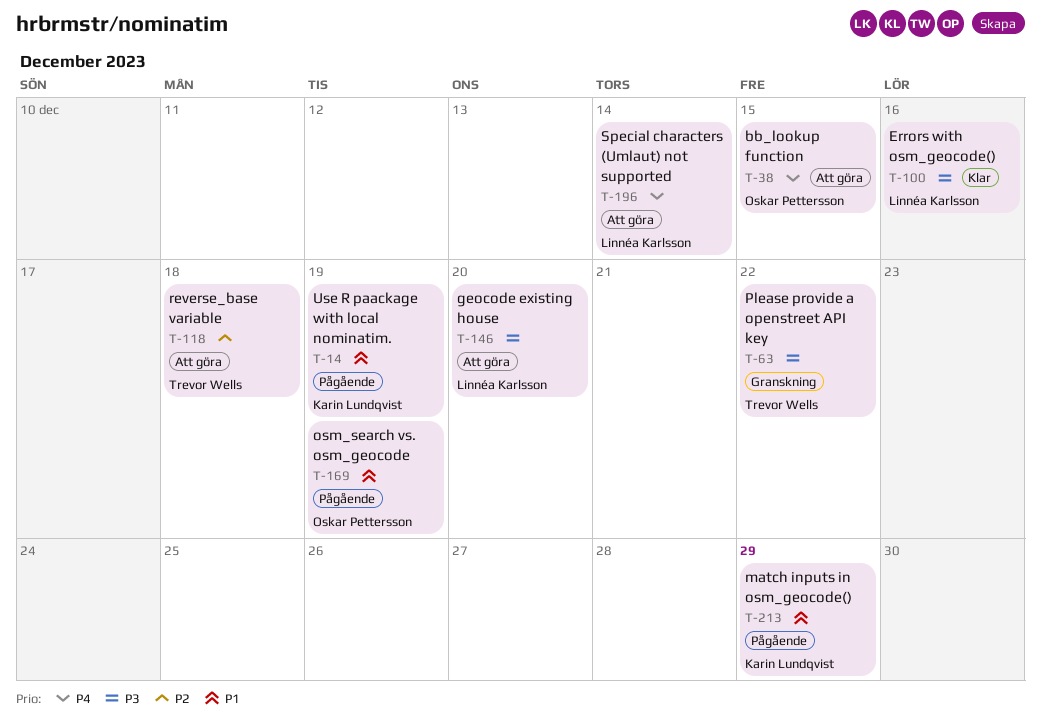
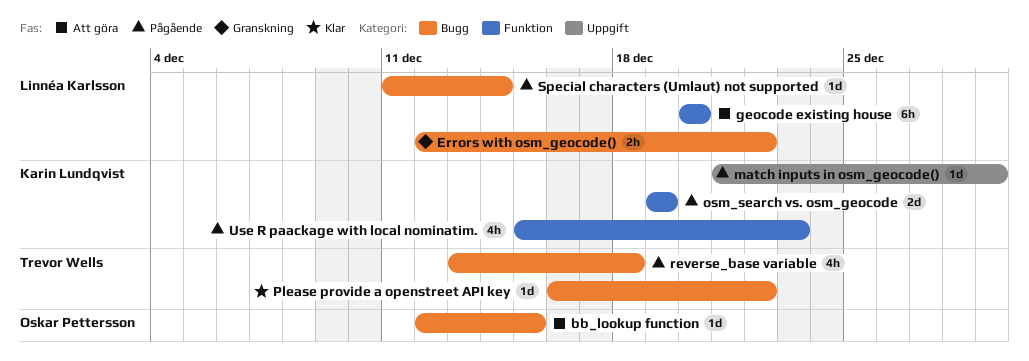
Errors with osm_geocode(), status: Klar -> Granskning
Errors with osm_geocode(), due: Dec 16 -> Dec 22
osm_search vs. osm_geocode, owner: Oskar Pettersson -> Karin Lundqvist
Please provide a openstreet API key, status: Granskning -> Klar
reverse_base variable, status: Att göra -> Pågående
Special characters (Umlaut) not supported, status: Att göra -> Pågående
Use R paackage with local nominatim., due: Dec 19 -> Dec 23

